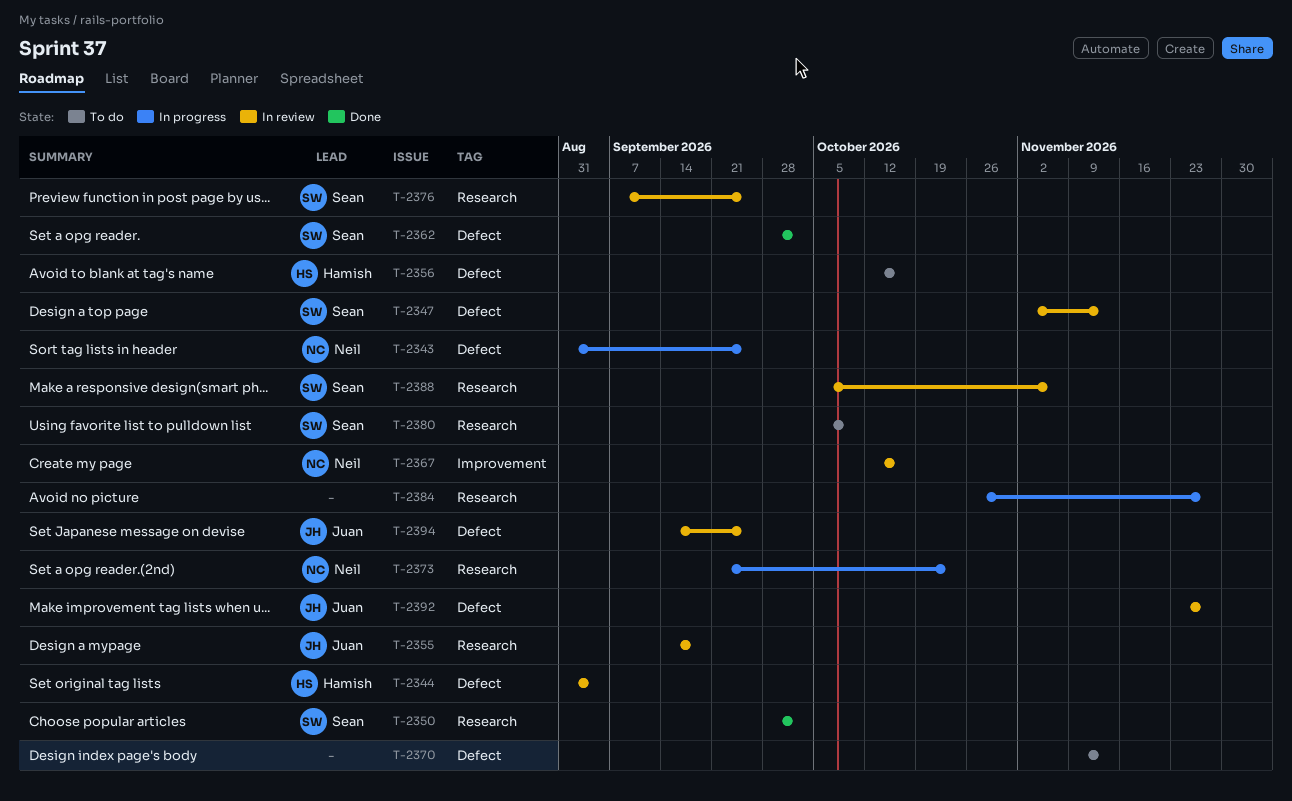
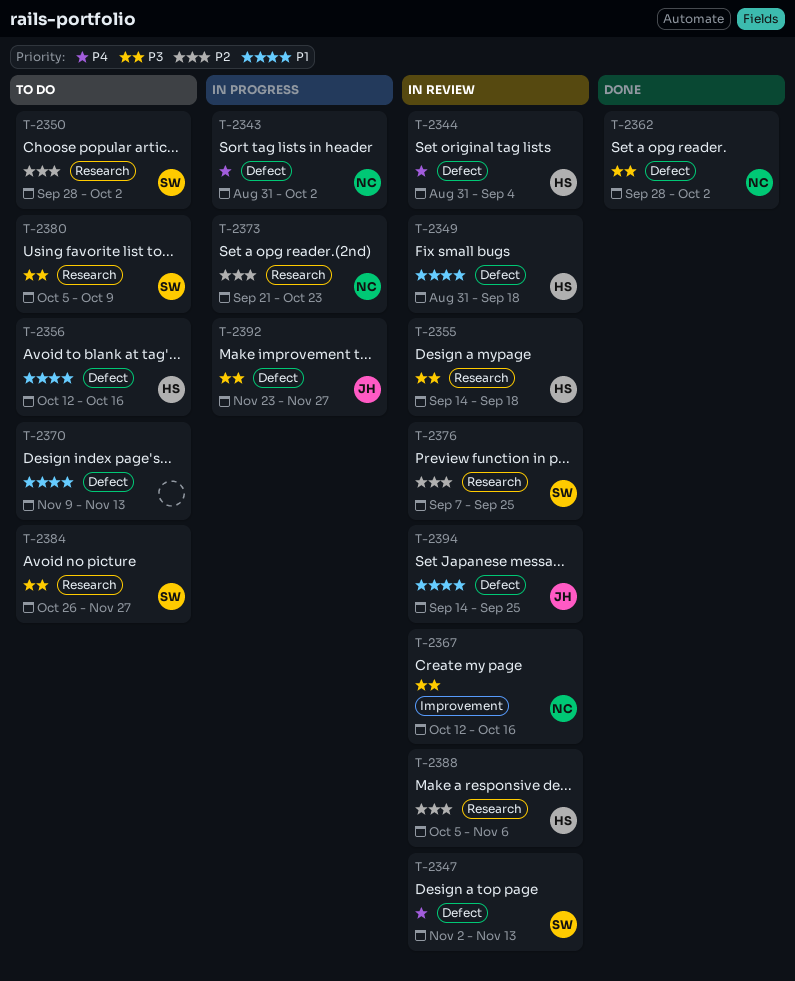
T-2343, due: Sep 25 -> Oct 2
T-2349: none -> present
T-2350, status: Done -> To do
T-2355, owner: Juan -> Hamish
T-2362, owner: Sean -> Neil
T-2384, status: In progress -> To do
T-2384, owner: none -> Sean
T-2388, owner: Sean -> Hamish
T-2392, status: In review -> In progress

